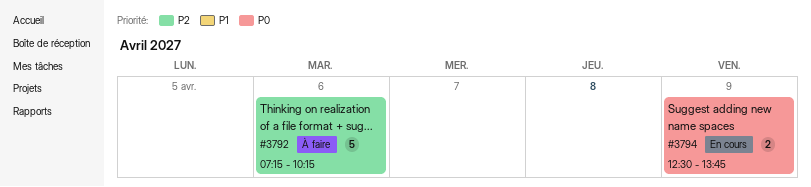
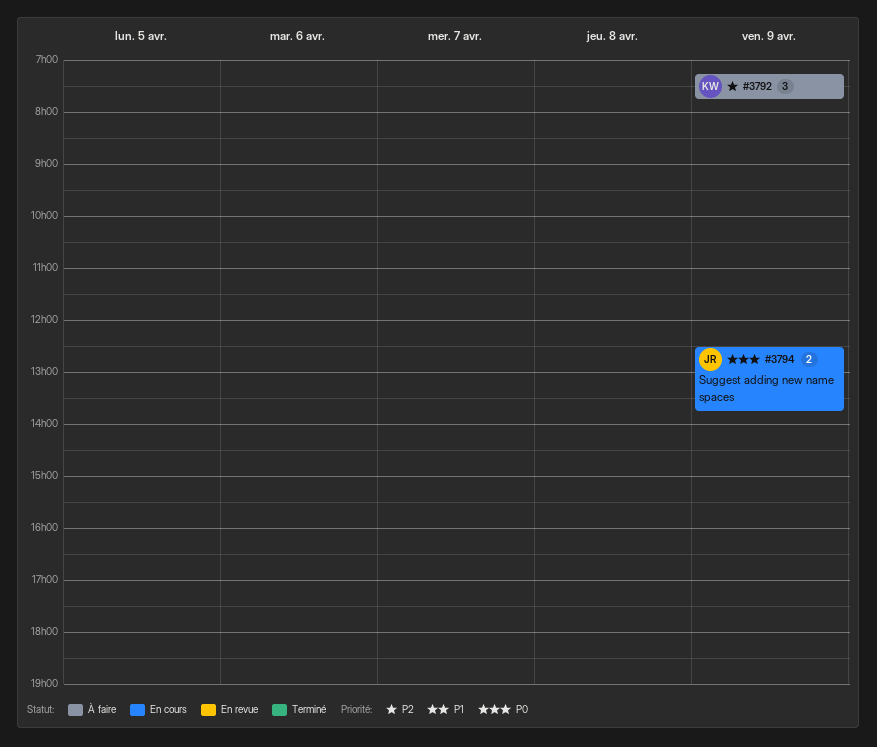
#3792, estimate: 5 -> 3
#3792, day: Apr 6 -> Apr 9
#3792, ends: 10:15 -> 07:45

